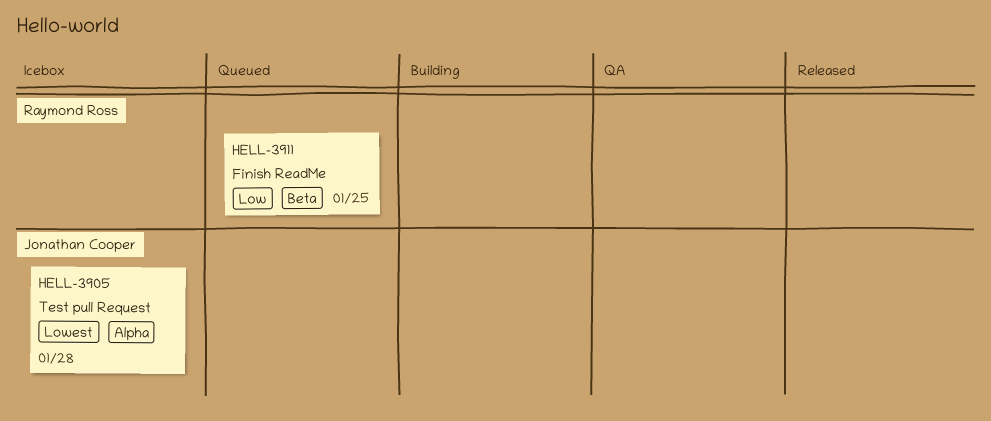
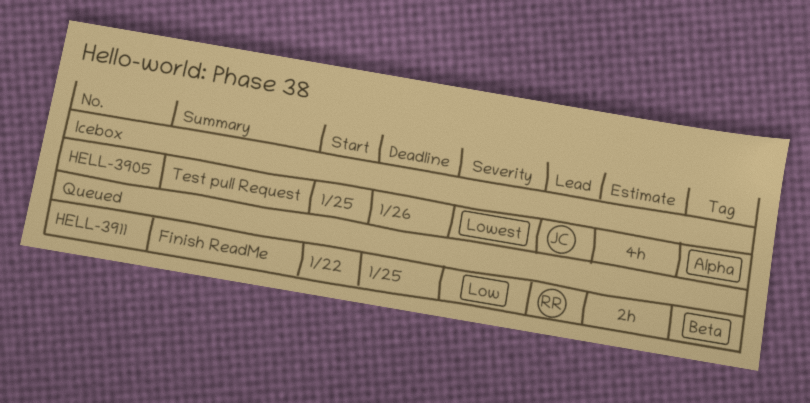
HELL-3905, due: Jan 28 -> Jan 26

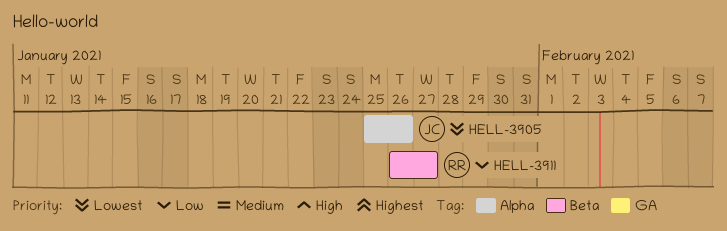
HELL-3911, start: Jan 22 -> Jan 26
HELL-3911, due: Jan 25 -> Jan 27

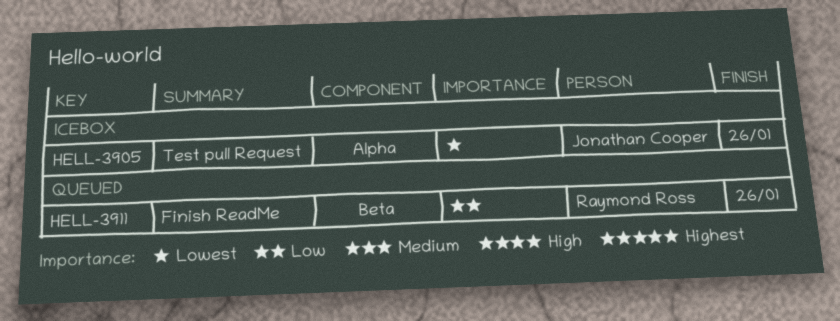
HELL-3911, due: Jan 27 -> Jan 26

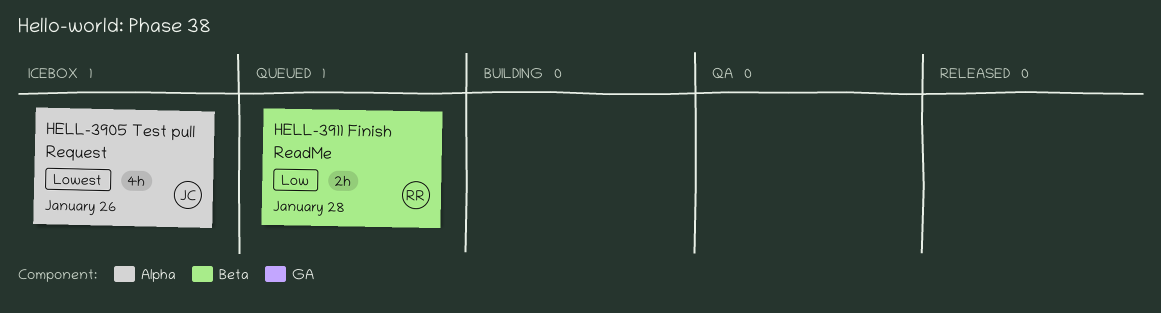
HELL-3911, due: Jan 26 -> Jan 28

